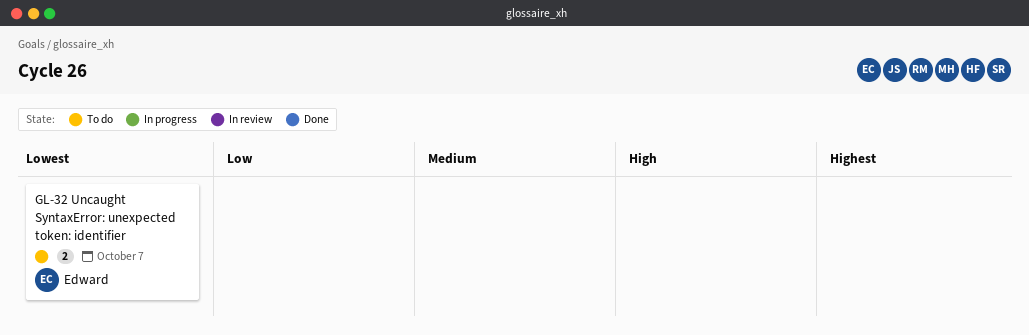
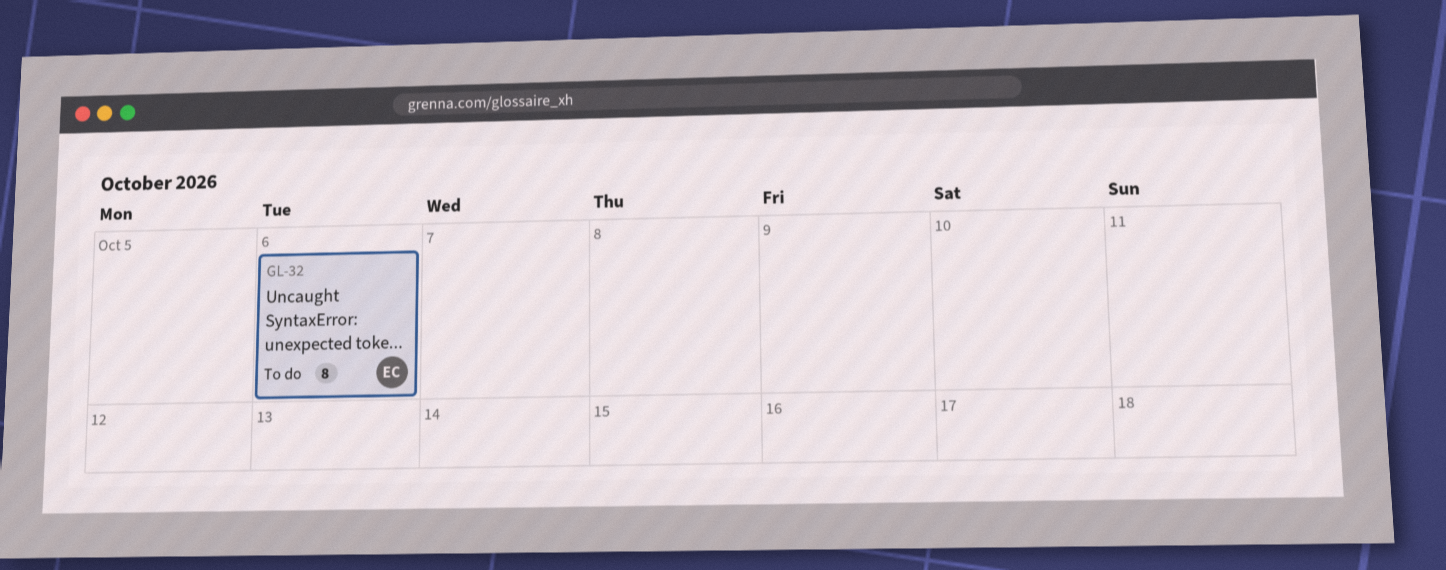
GL-32, estimate: 2 -> 8
GL-32, due: Oct 7 -> Oct 6

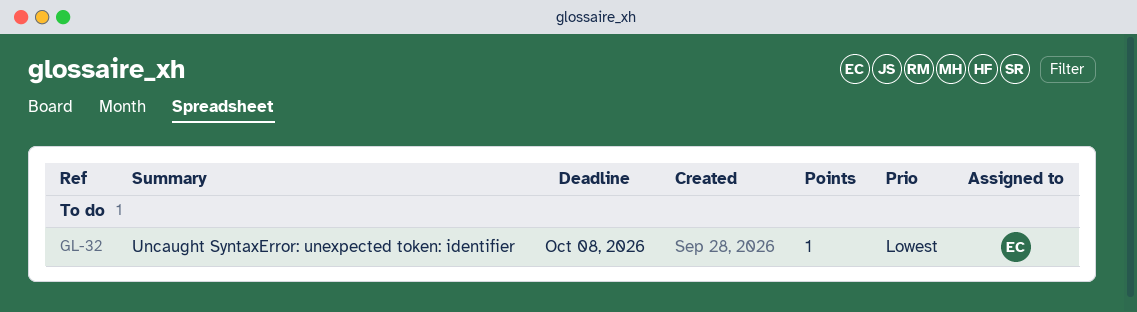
GL-32, estimate: 8 -> 1
GL-32, due: Oct 6 -> Oct 8

